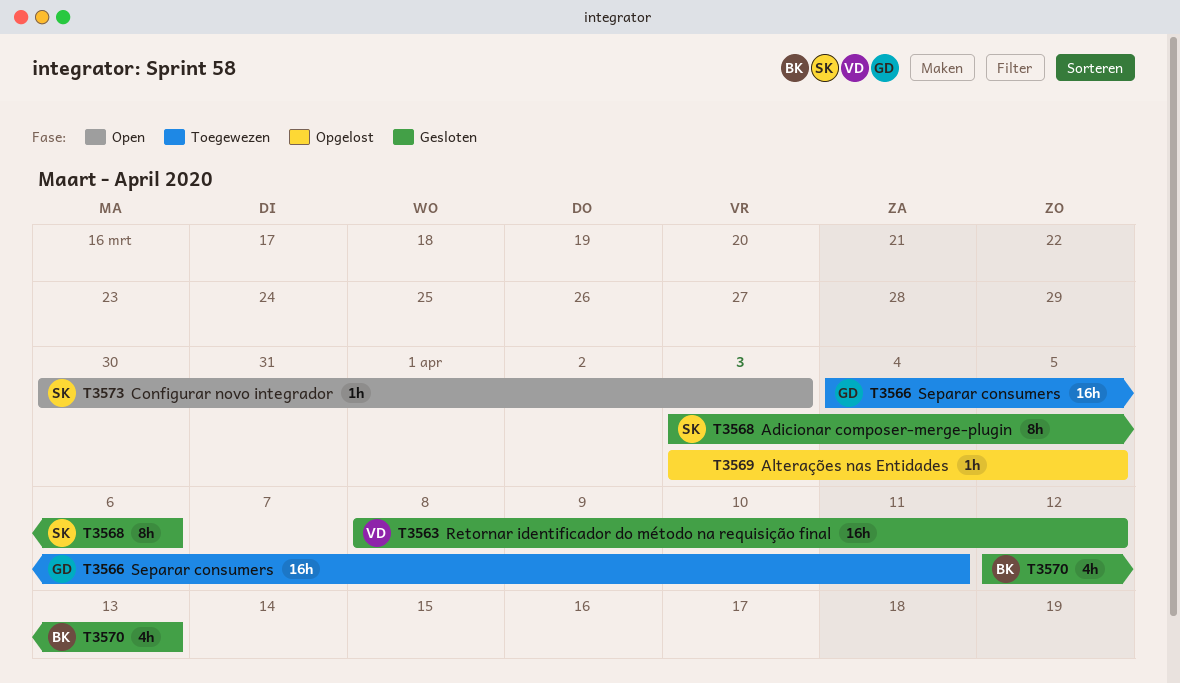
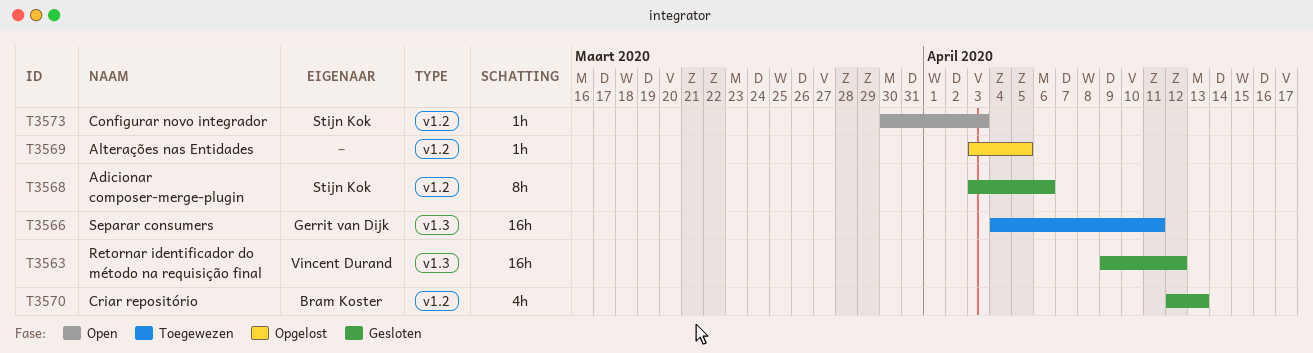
T3563, start: Apr 8 -> Apr 9

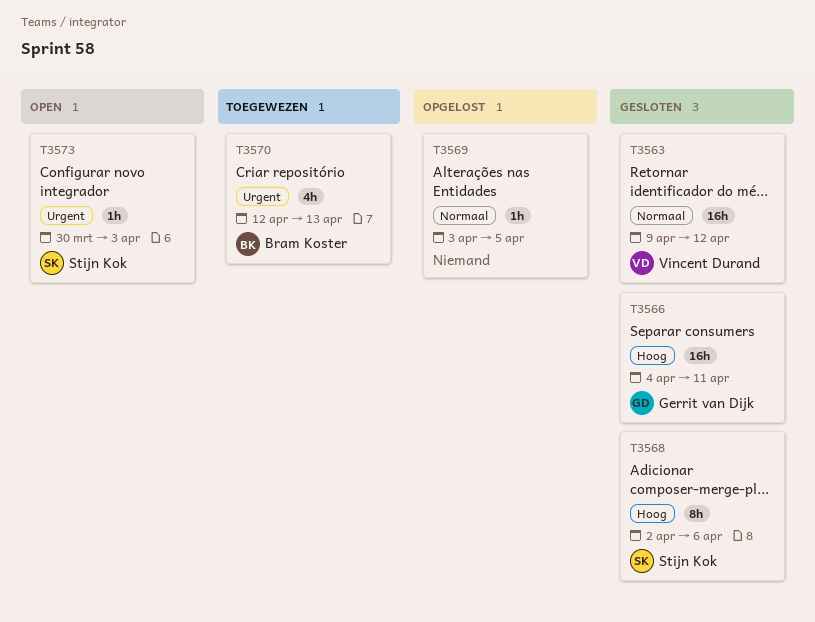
T3566, status: Toegewezen -> Gesloten
T3568, start: Apr 3 -> Apr 2
T3570, status: Gesloten -> Toegewezen

